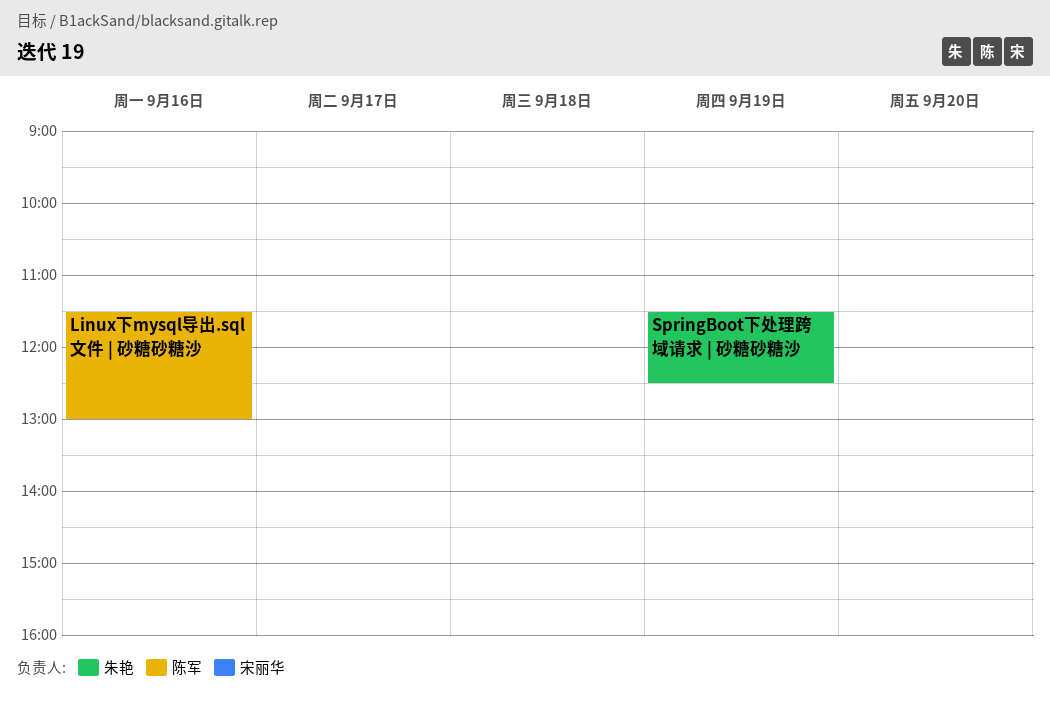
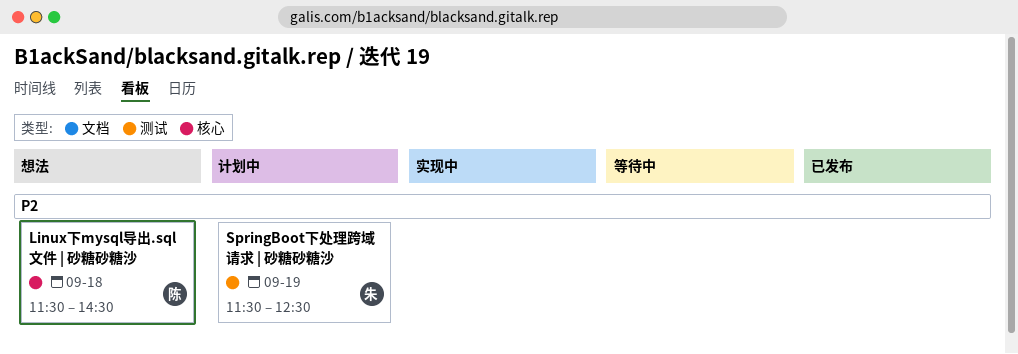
Linux下mysql导出.sql文件 | 砂糖砂糖沙, day: Sep 16 -> Sep 18
Linux下mysql导出.sql文件 | 砂糖砂糖沙, ends: 13:00 -> 14:30

